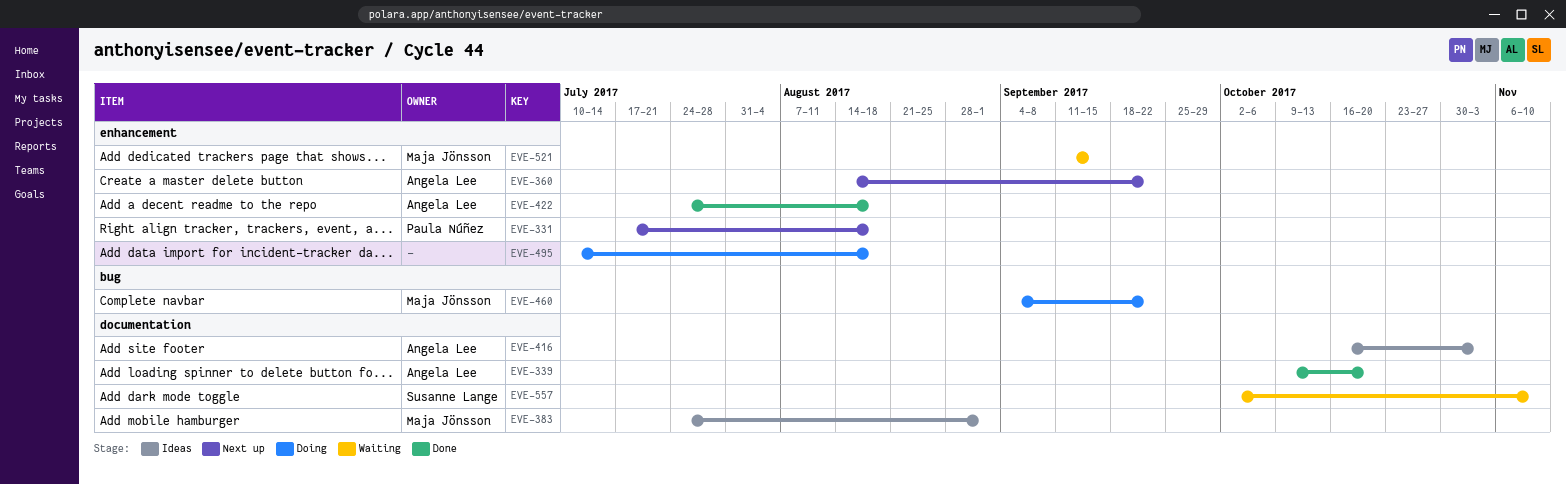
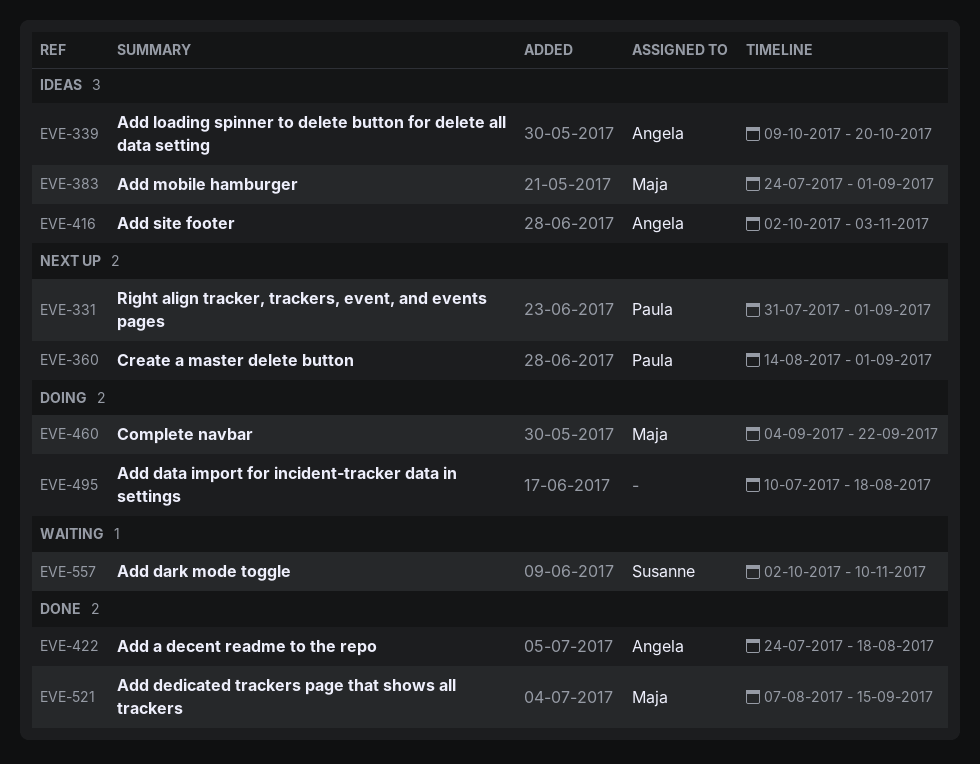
EVE-331, start: Jul 17 -> Jul 31
EVE-331, due: Aug 18 -> Sep 1
EVE-339, status: Done -> Ideas
EVE-360, owner: Angela Lee -> Paula Núñez
EVE-360, due: Sep 22 -> Sep 1
EVE-416, start: Oct 16 -> Oct 2
EVE-521, status: Waiting -> Done
EVE-521, start: Sep 11 -> Aug 7

